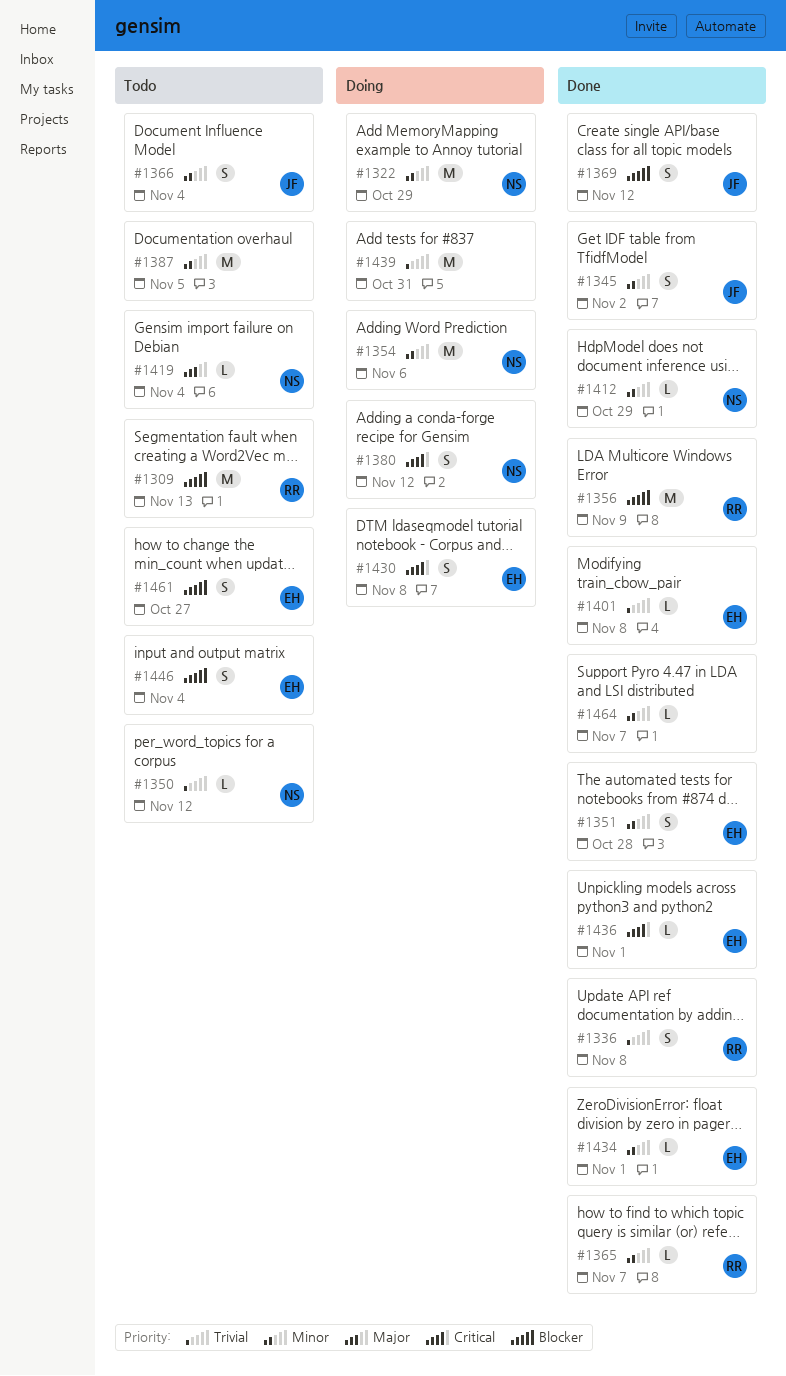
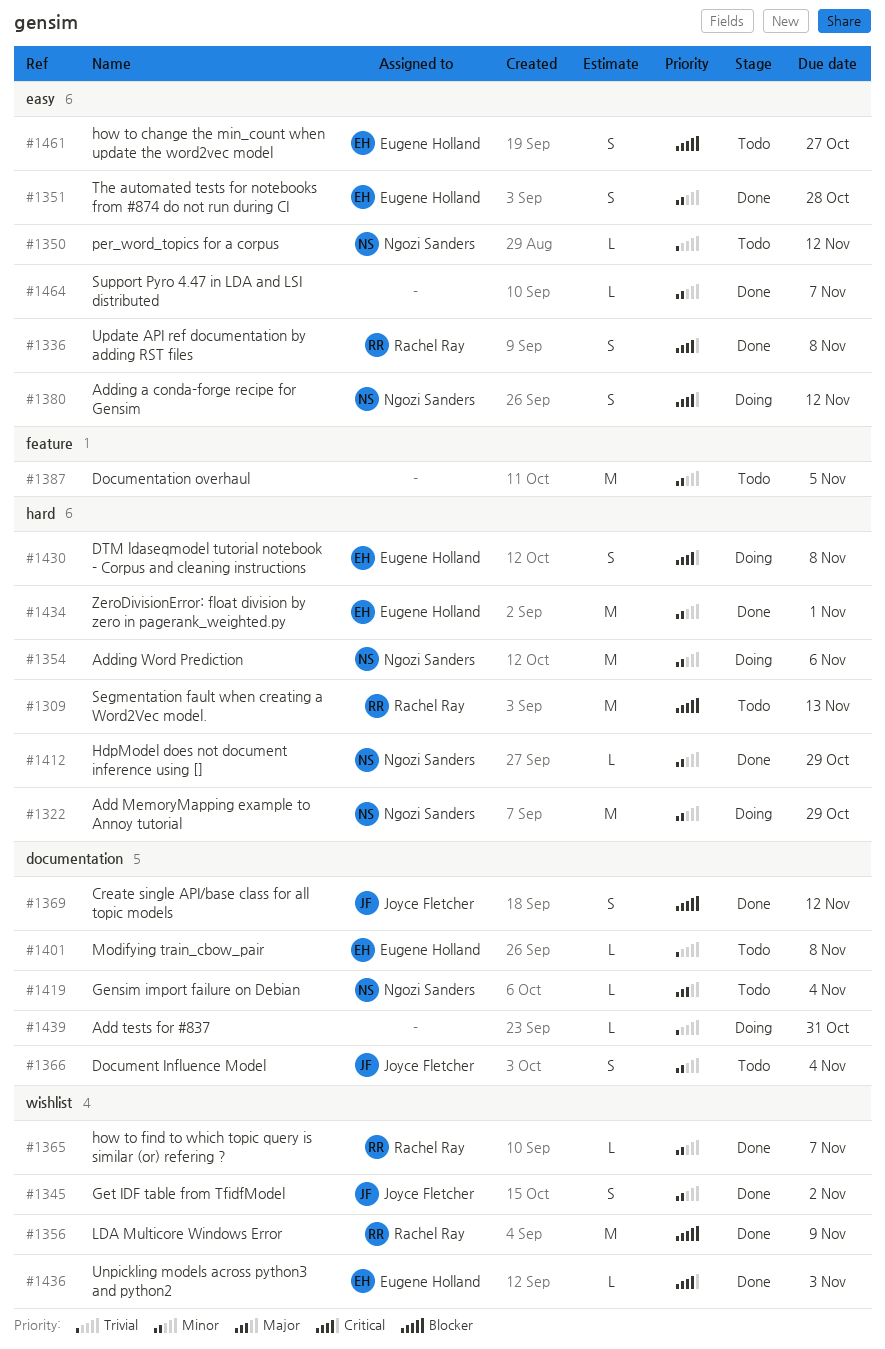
#1336, priority: Trivial -> Critical
#1401, status: Done -> Todo
#1434, estimate: L -> M
#1436, due: Nov 1 -> Nov 3
#1439, estimate: M -> L
#1446: present -> none

